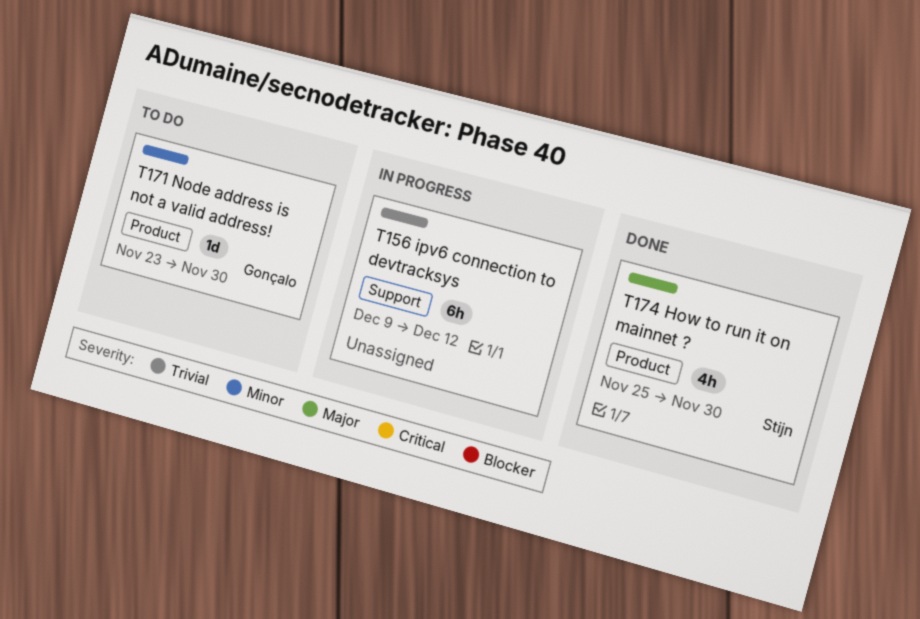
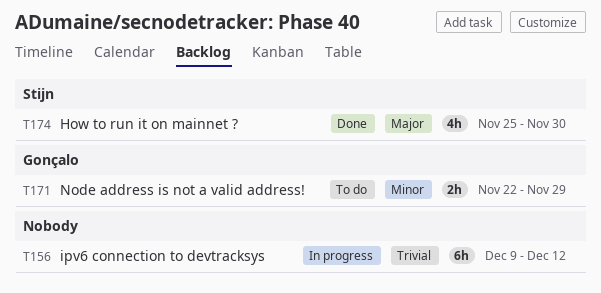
T171, estimate: 1d -> 2h
T171, start: Nov 23 -> Nov 22
T171, due: Nov 30 -> Nov 29

